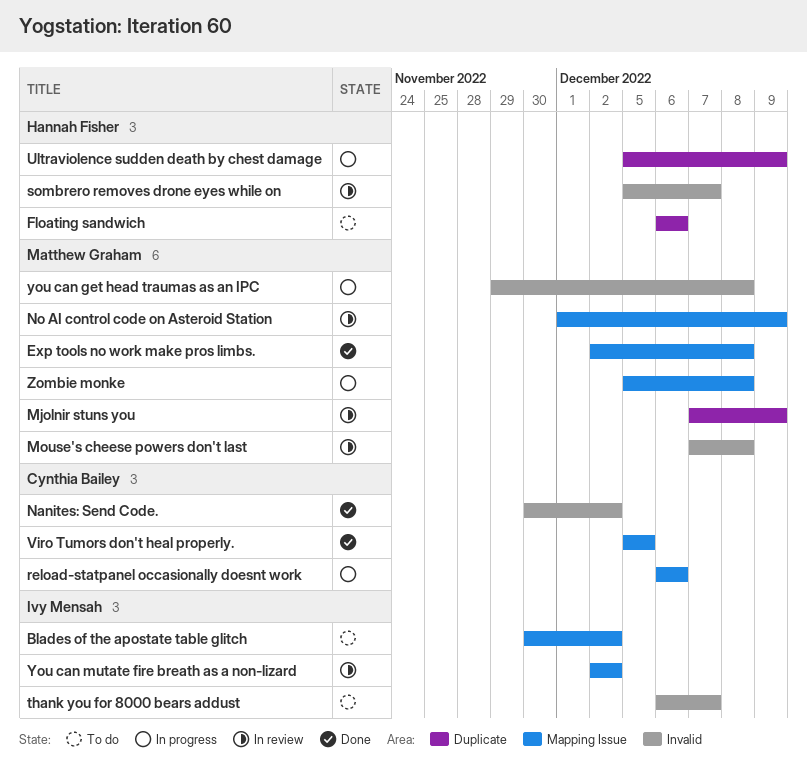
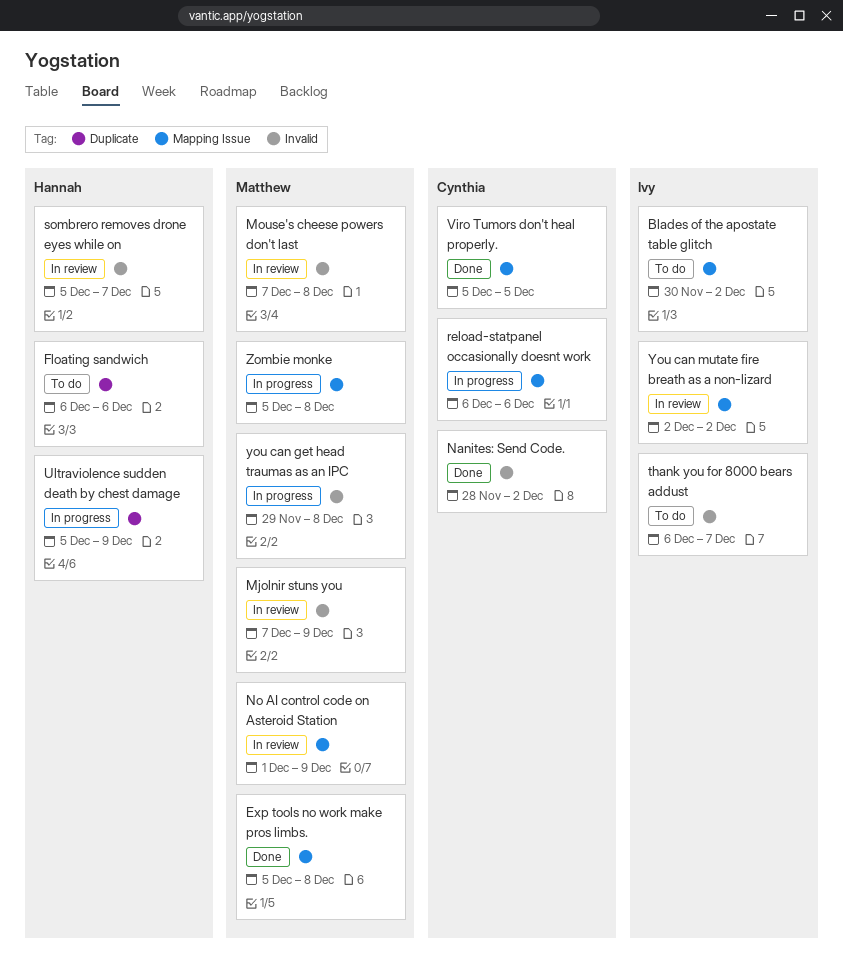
Exp tools no work make pros limbs., start: Dec 2 -> Dec 5
Mjolnir stuns you, label: Duplicate -> Invalid
Nanites: Send Code., start: Nov 30 -> Nov 28

